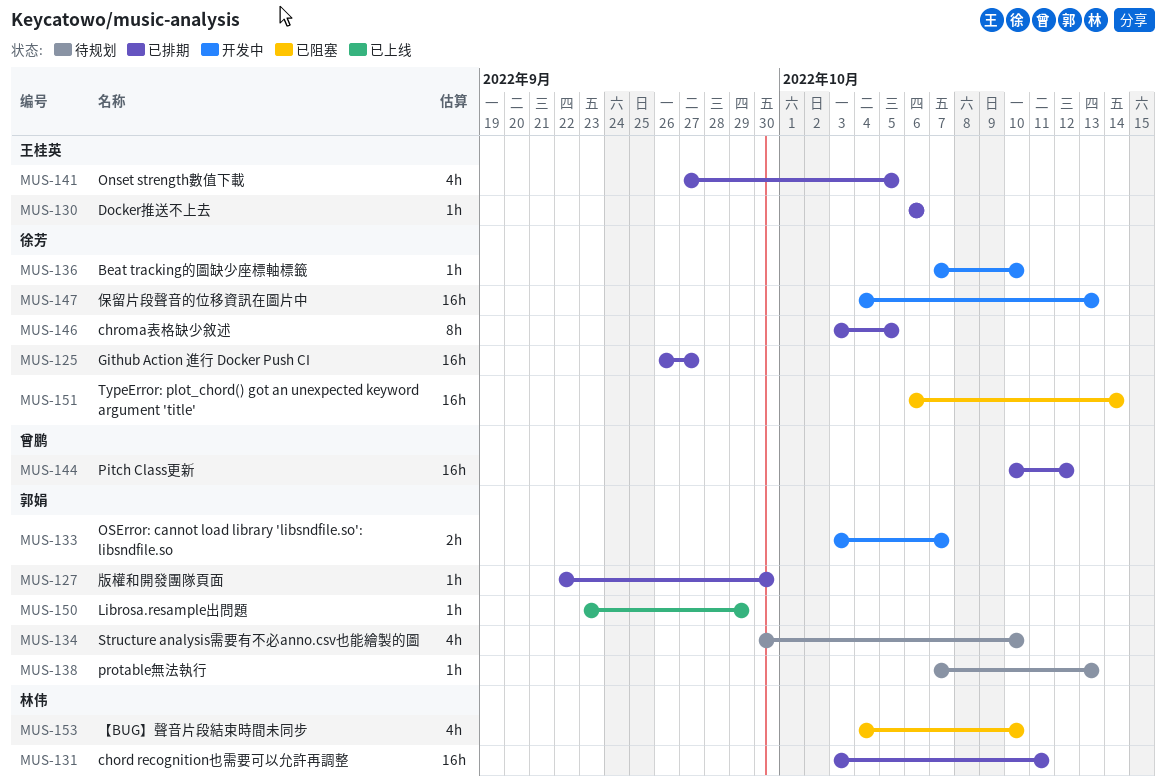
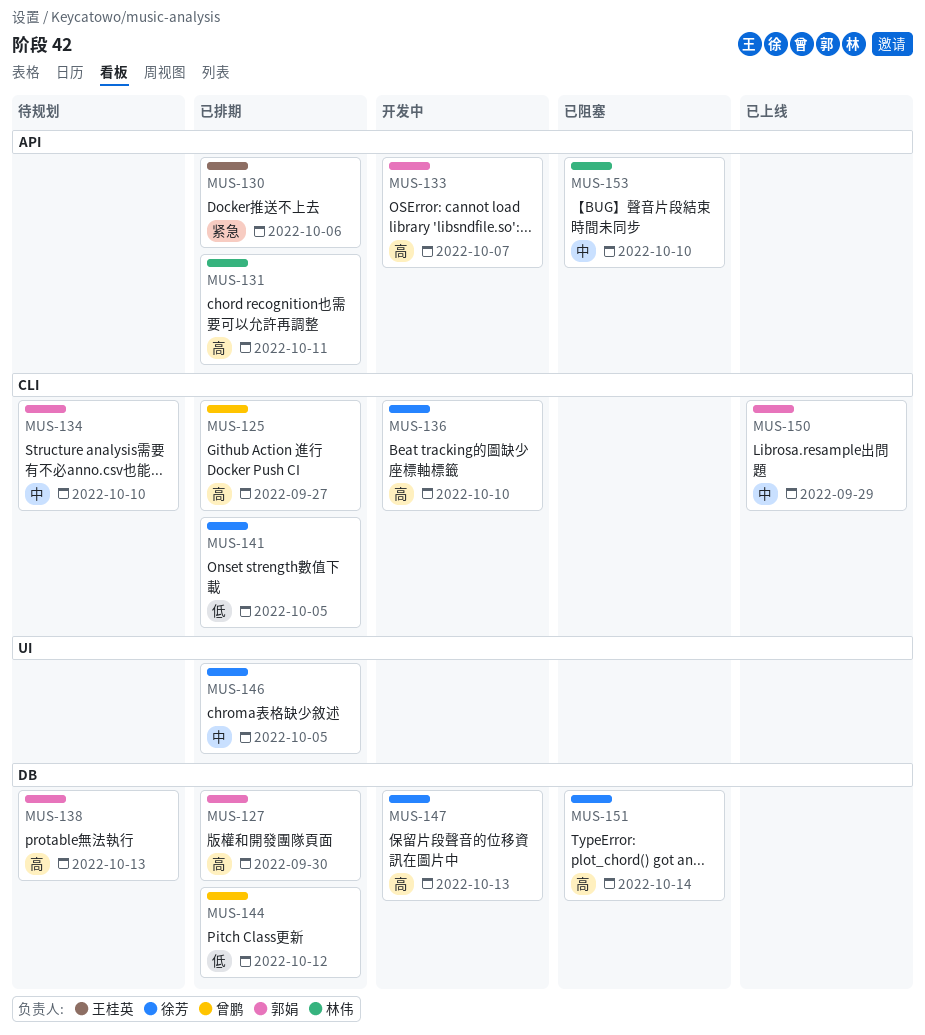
MUS-125, owner: 徐芳 -> 曾鹏
MUS-141, owner: 王桂英 -> 徐芳

